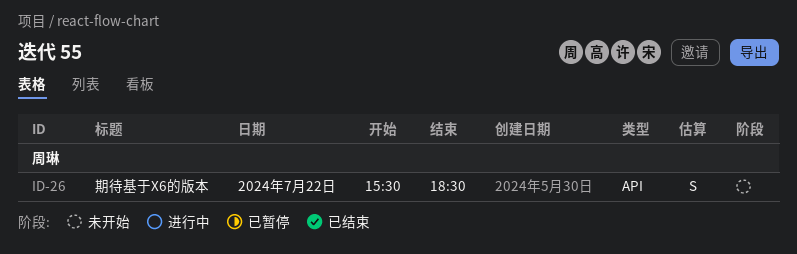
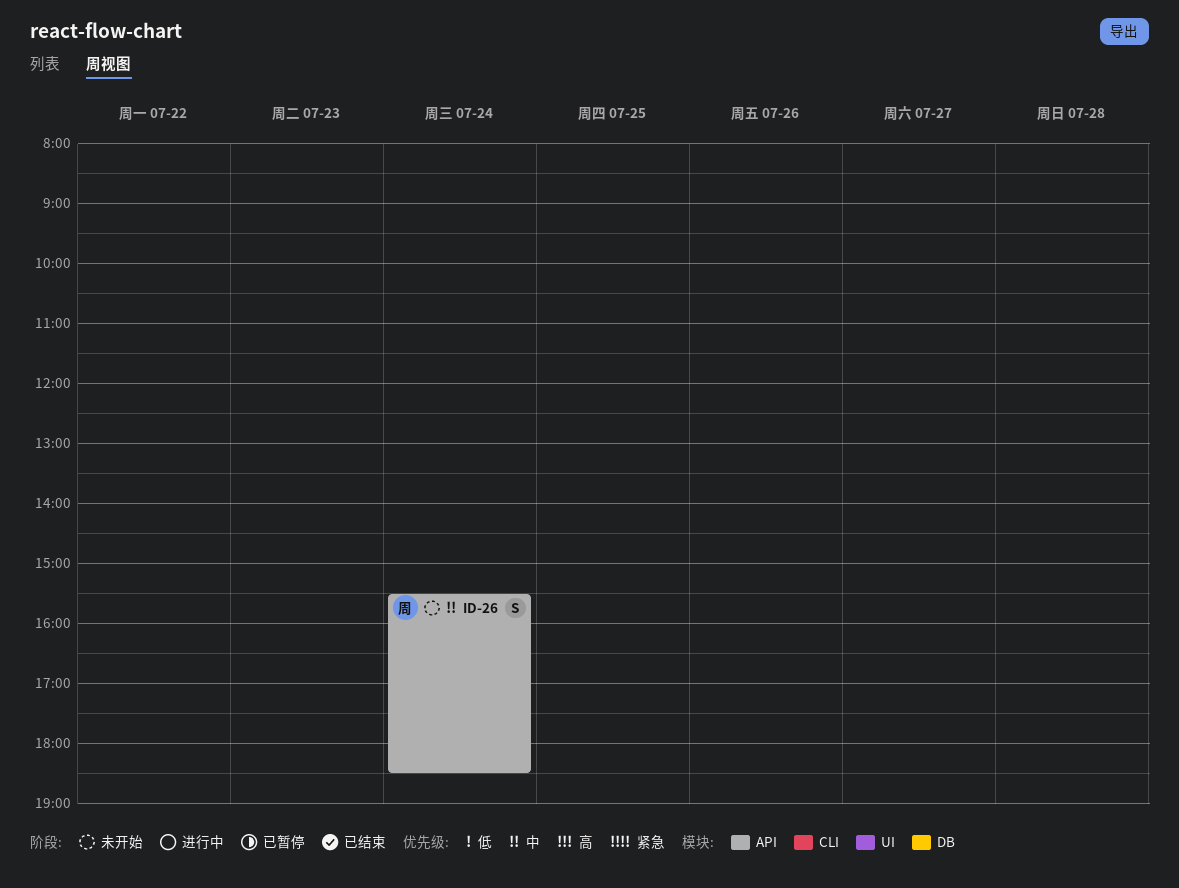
ID-26, day: Jul 22 -> Jul 24

